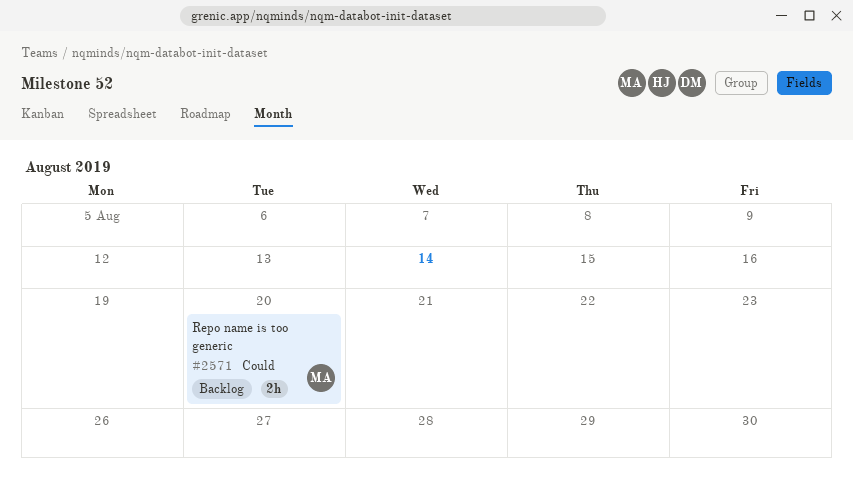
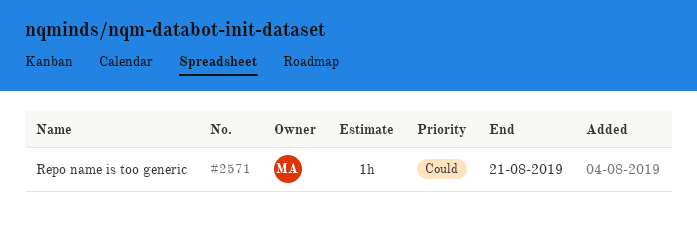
#2571, estimate: 2h -> 1h
#2571, due: Aug 20 -> Aug 21

